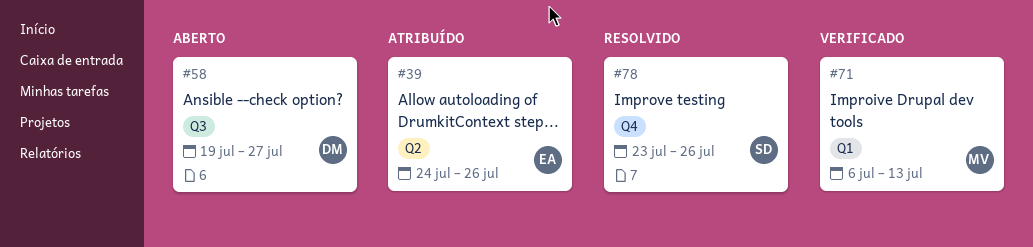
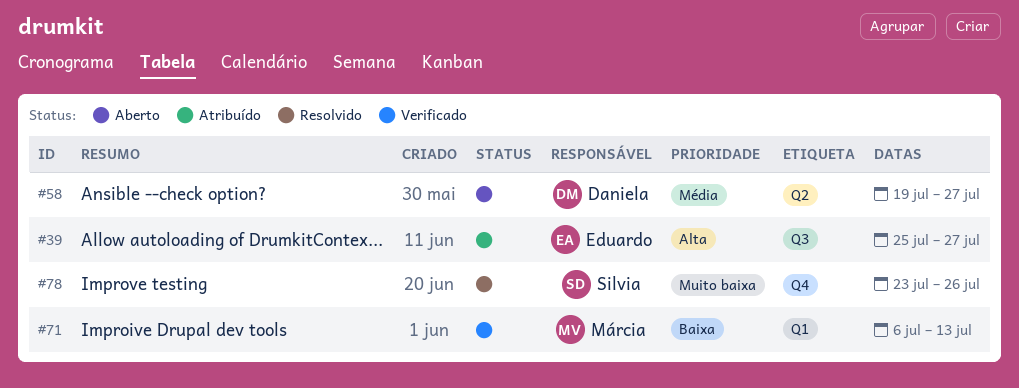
#39, label: Q2 -> Q3
#39, start: Jul 24 -> Jul 25
#39, due: Jul 26 -> Jul 27
#58, label: Q3 -> Q2

